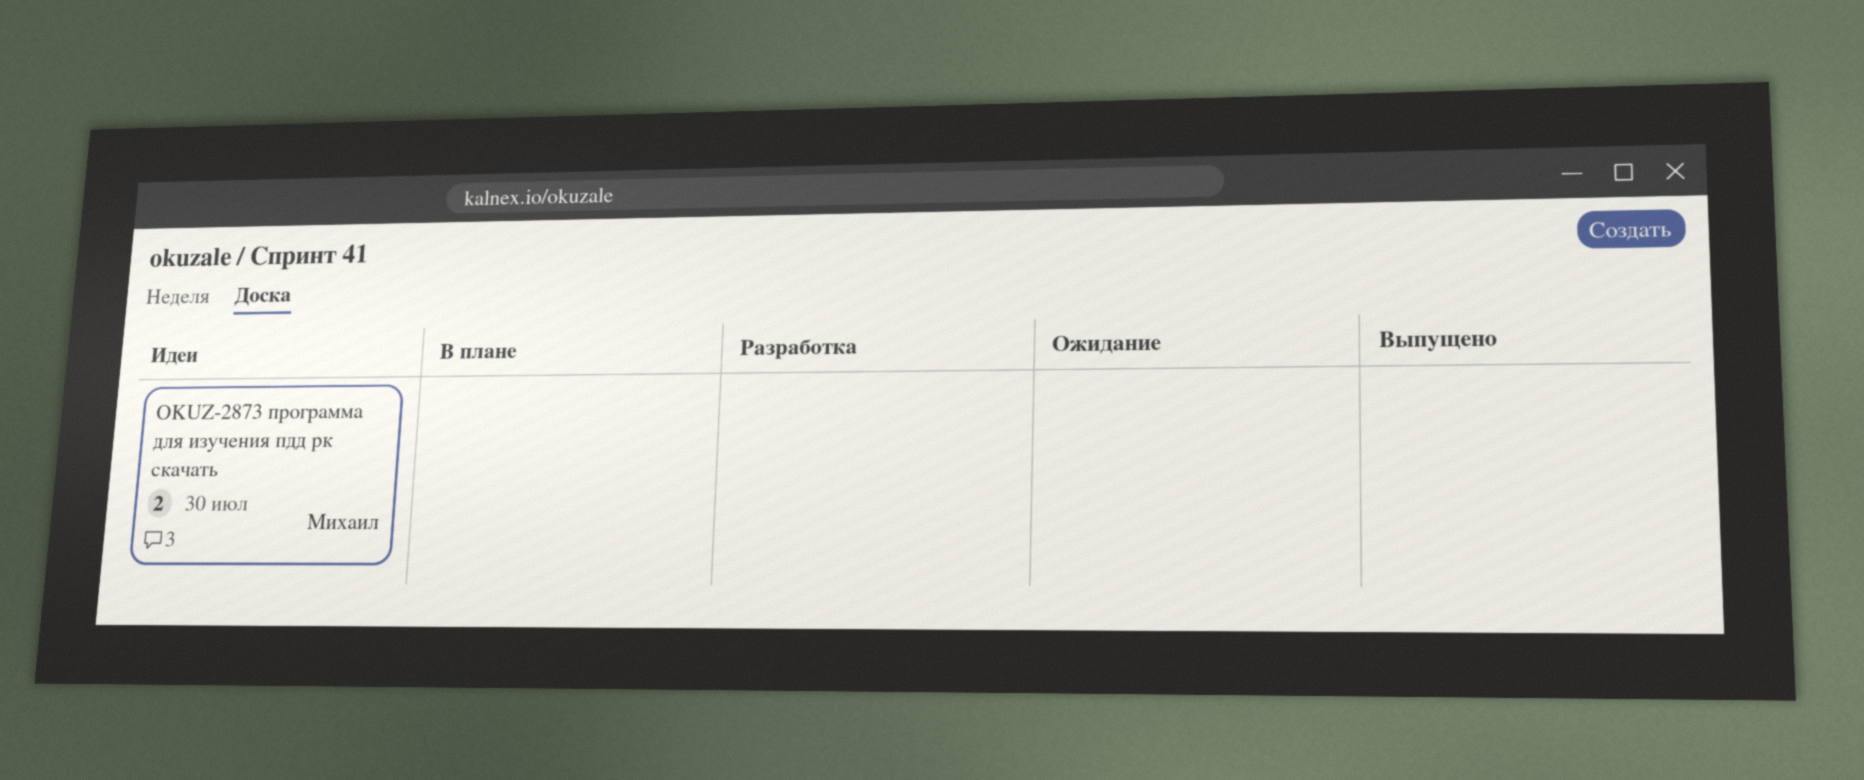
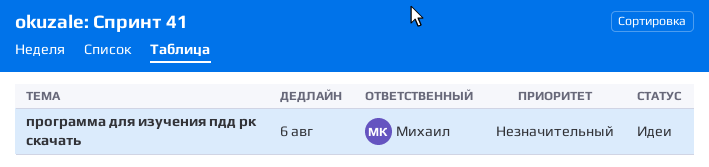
программа для изучения пдд рк скачать, due: Jul 30 -> Aug 6

